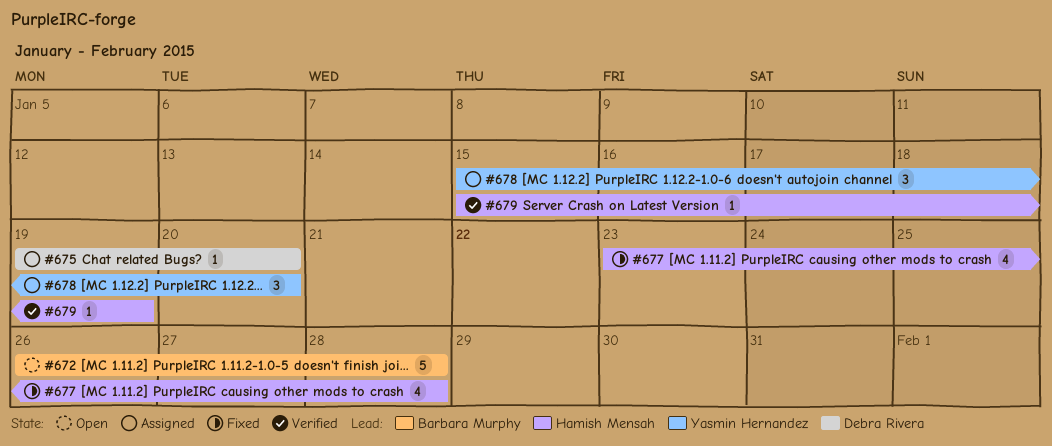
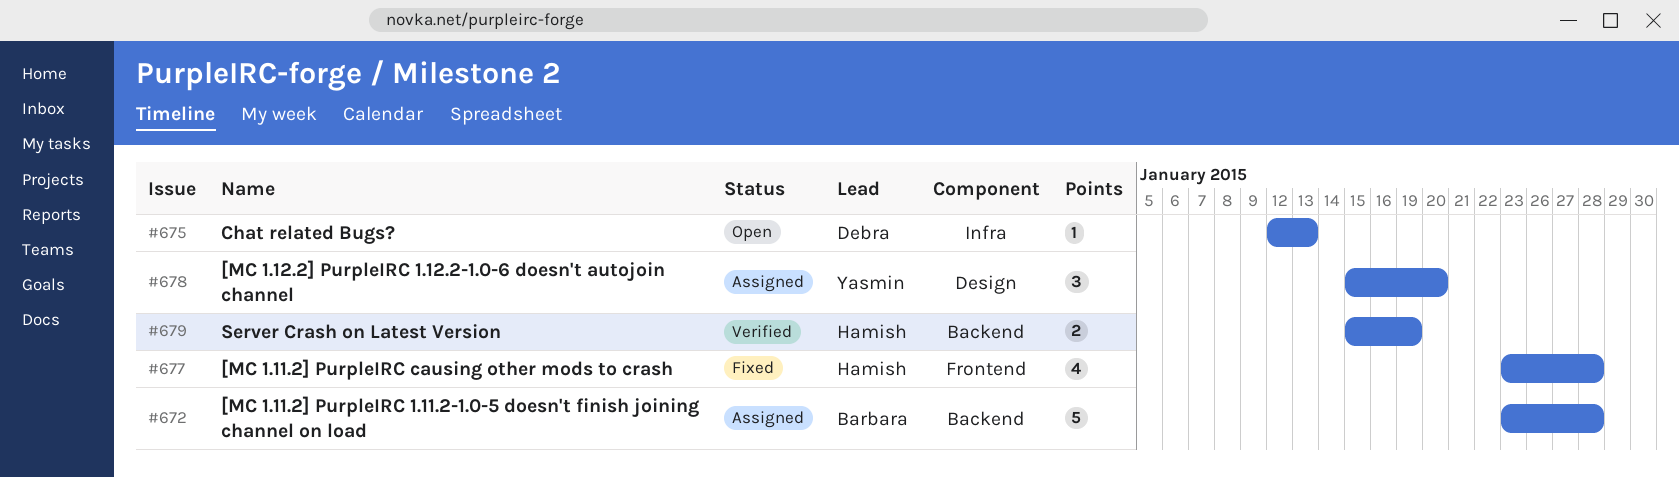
#672, status: Open -> Assigned
#672, start: Jan 26 -> Jan 23
#675, status: Assigned -> Open
#675, start: Jan 19 -> Jan 12
#675, due: Jan 20 -> Jan 13
#679, estimate: 1 -> 2

